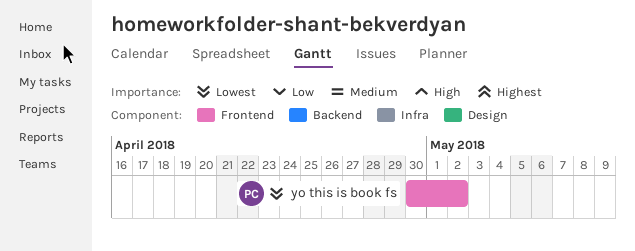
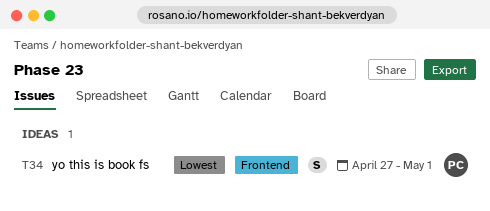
yo this is book fs, start: Apr 30 -> Apr 27
yo this is book fs, due: May 2 -> May 1

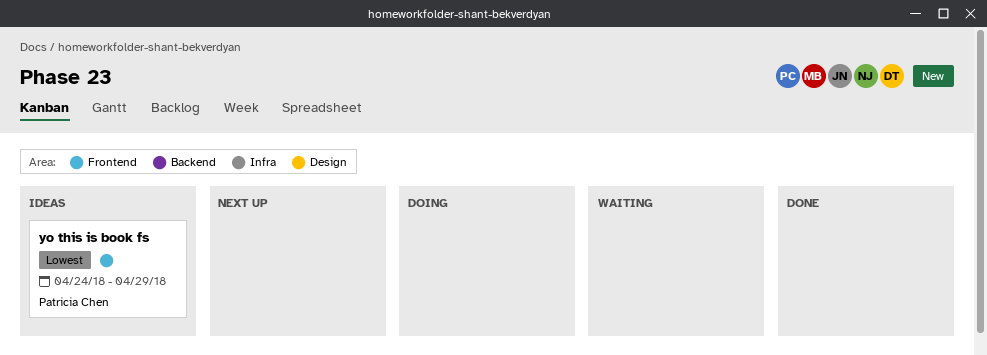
yo this is book fs, start: Apr 27 -> Apr 24
yo this is book fs, due: May 1 -> Apr 29

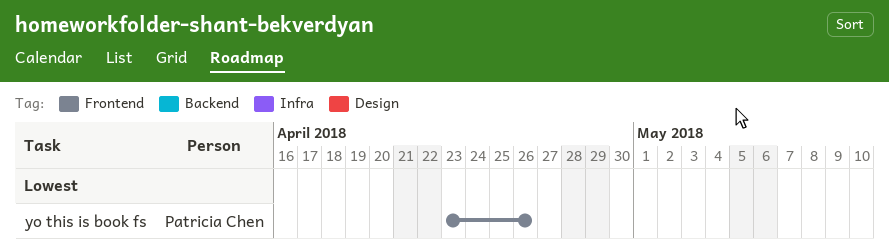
yo this is book fs, start: Apr 24 -> Apr 23
yo this is book fs, due: Apr 29 -> Apr 26

